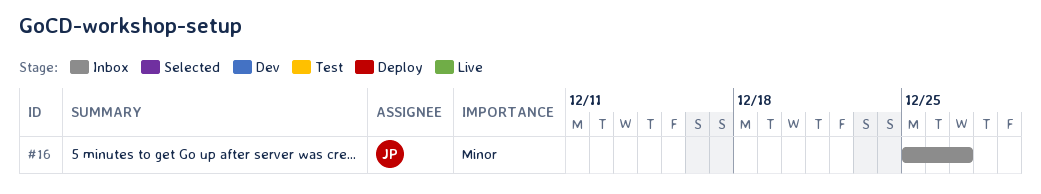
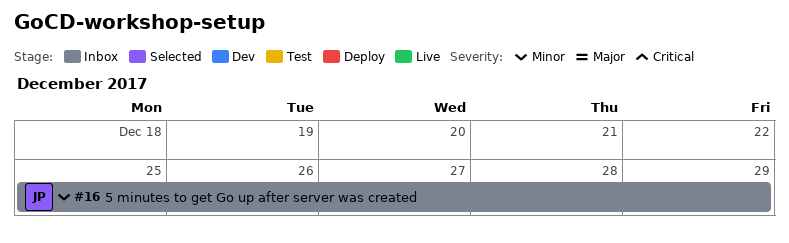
#16, due: Dec 27 -> Dec 29

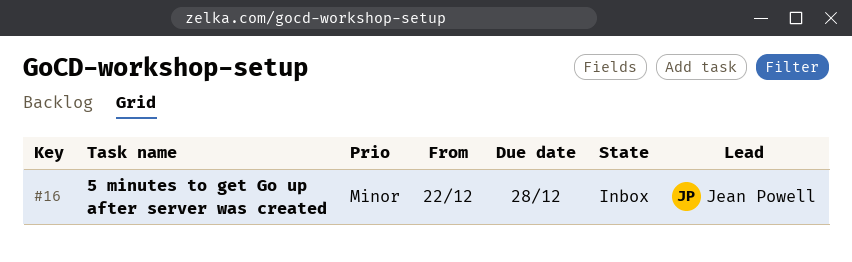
#16, start: Dec 25 -> Dec 22
#16, due: Dec 29 -> Dec 28

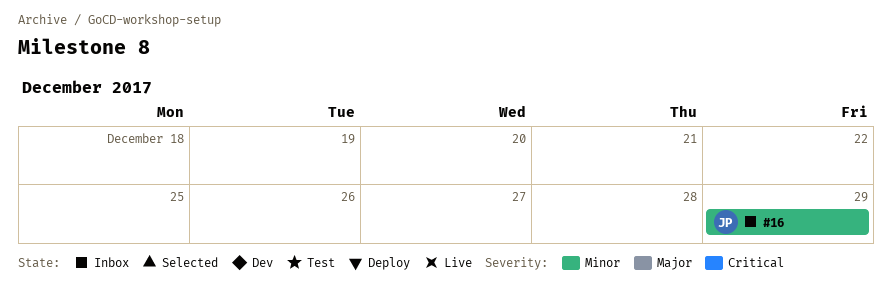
#16, start: Dec 22 -> Dec 29
#16, due: Dec 28 -> Dec 29

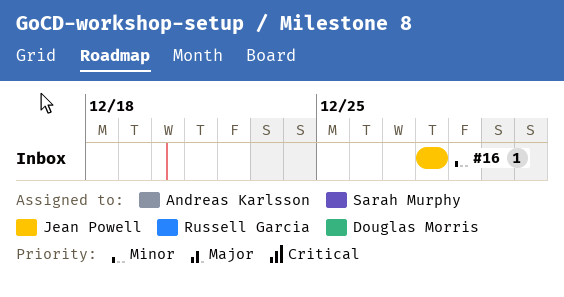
#16, start: Dec 29 -> Dec 28
#16, due: Dec 29 -> Dec 28

